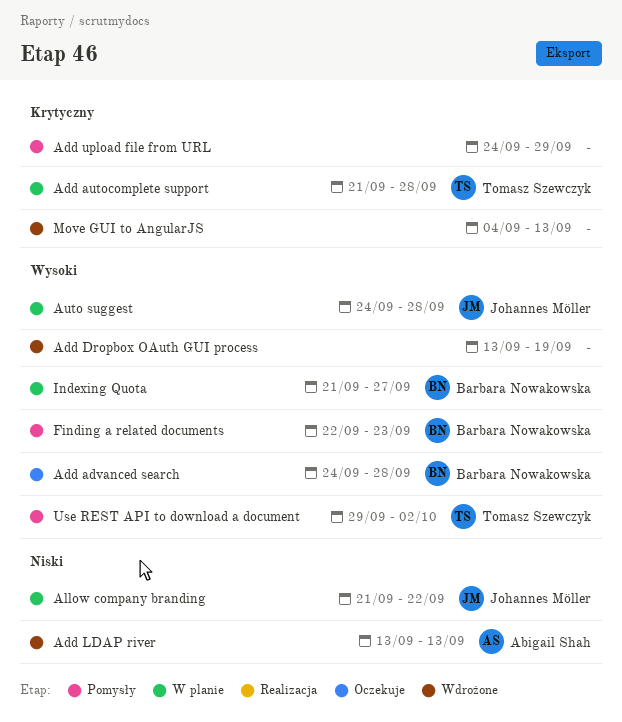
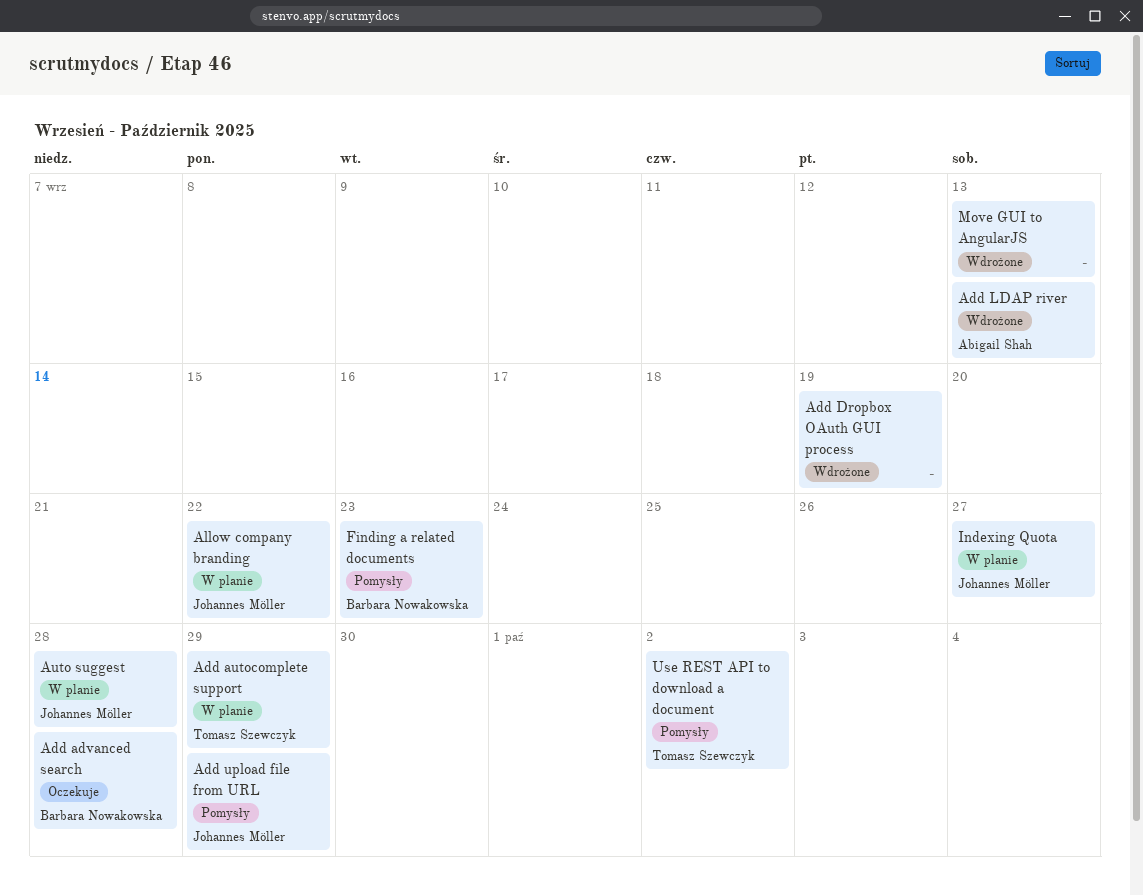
Add autocomplete support, due: Sep 28 -> Sep 29
Add upload file from URL, owner: none -> Johannes Möller
Indexing Quota, owner: Barbara Nowakowska -> Johannes Möller

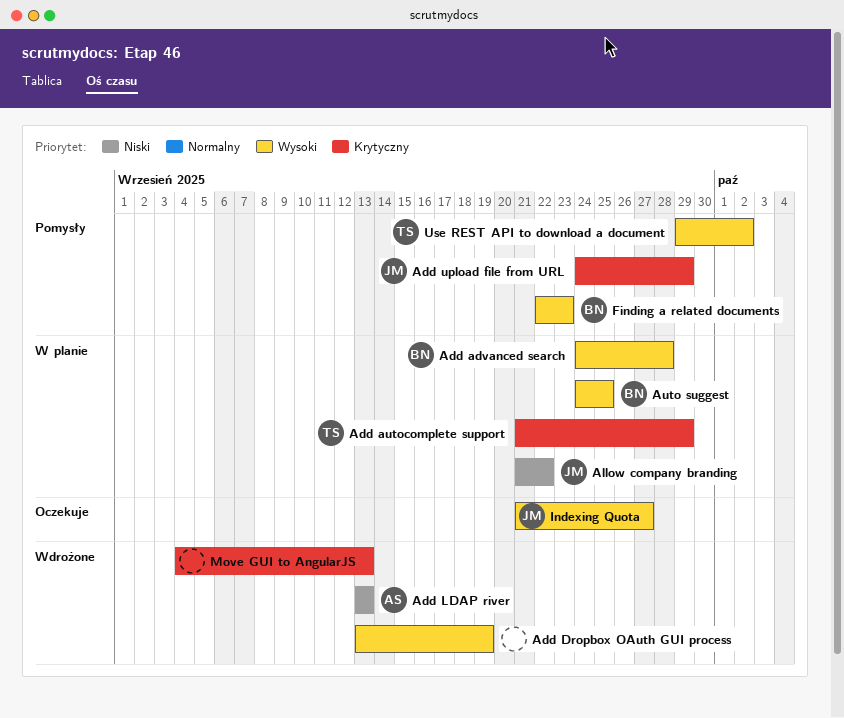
Add advanced search, status: Oczekuje -> W planie
Auto suggest, owner: Johannes Möller -> Barbara Nowakowska
Auto suggest, due: Sep 28 -> Sep 25
Indexing Quota, status: W planie -> Oczekuje

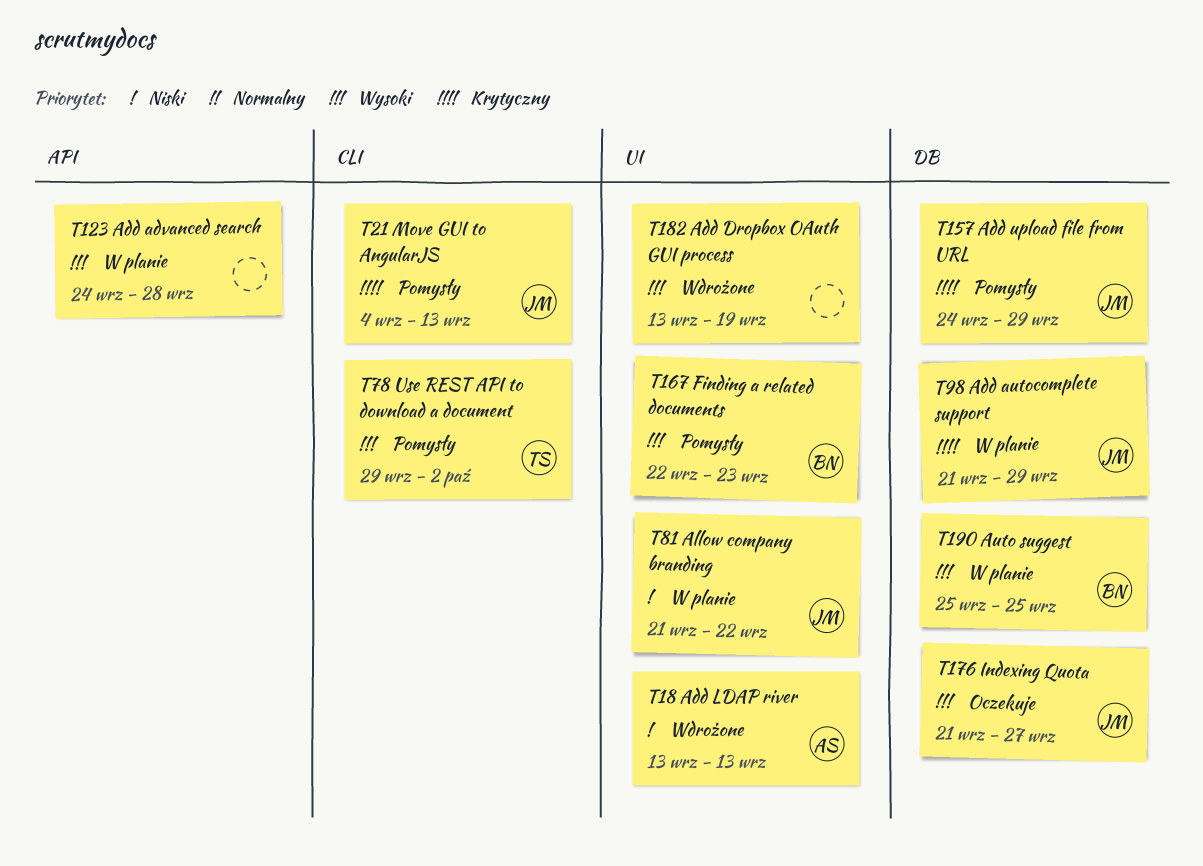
Add advanced search, owner: BN -> none
Add autocomplete support, owner: TS -> JM
Auto suggest, start: Sep 24 -> Sep 25
Move GUI to AngularJS, status: Wdrożone -> Pomysły
Move GUI to AngularJS, owner: none -> JM

